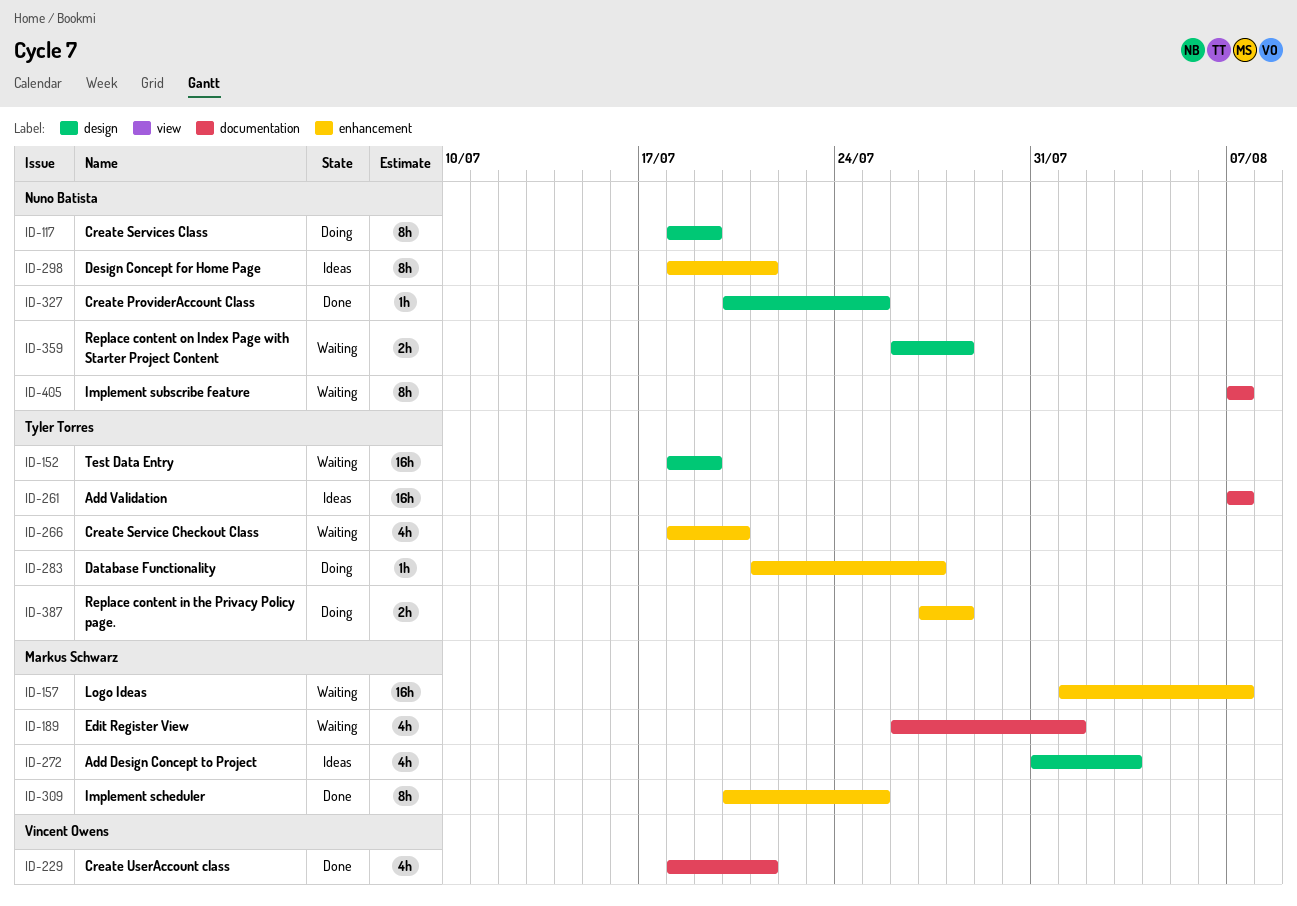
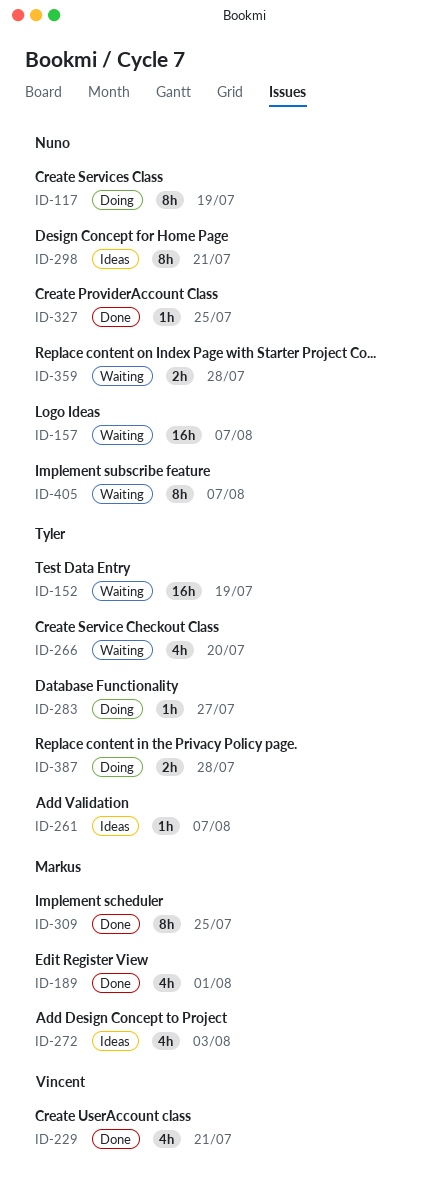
ID-157, owner: Markus Schwarz -> Nuno Batista
ID-189, status: Waiting -> Done
ID-261, estimate: 16h -> 1h

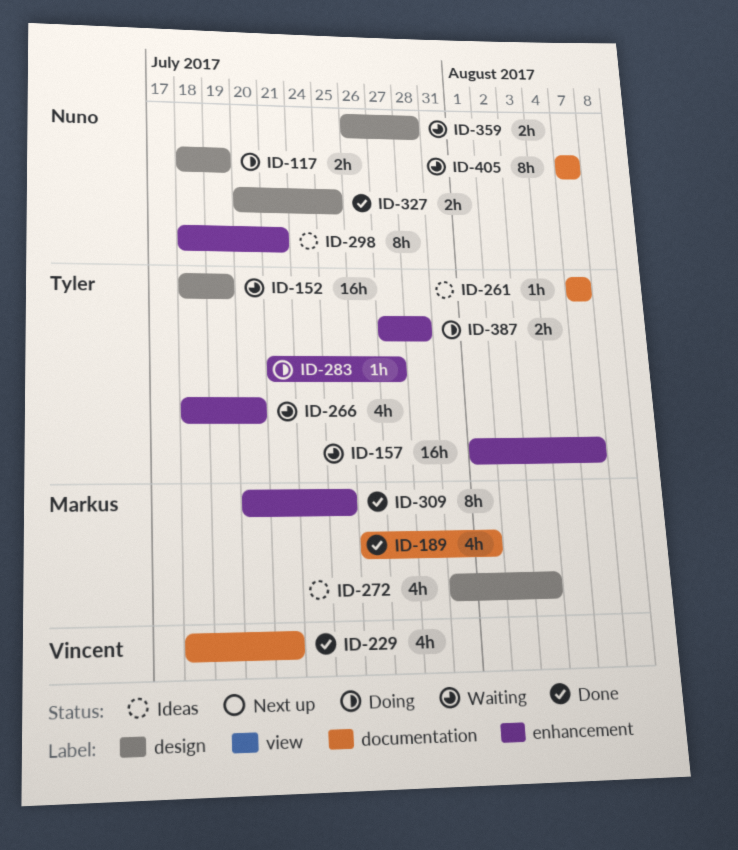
ID-117, estimate: 8h -> 2h
ID-157, owner: Nuno -> Tyler
ID-327, estimate: 1h -> 2h

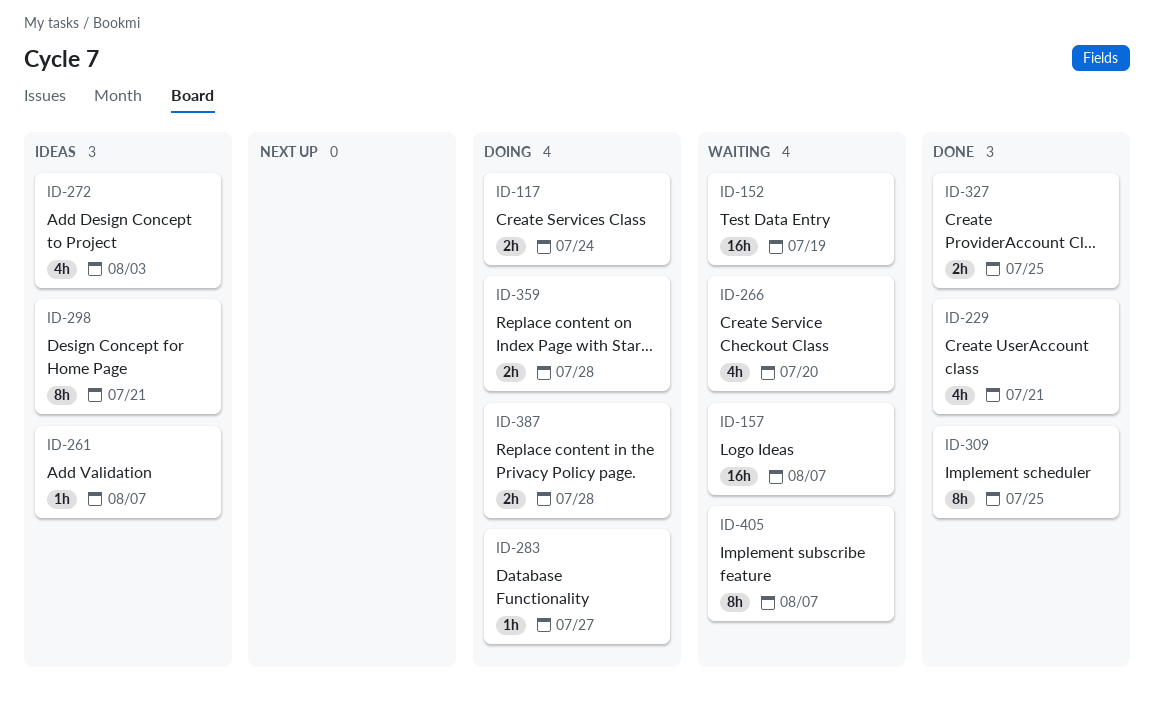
ID-117, due: Jul 19 -> Jul 24
ID-189: present -> none
ID-359, status: Waiting -> Doing

